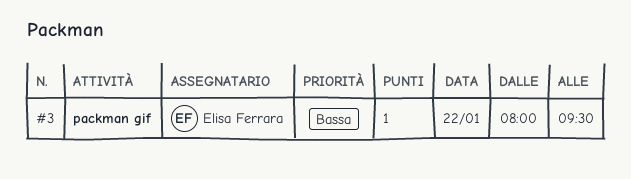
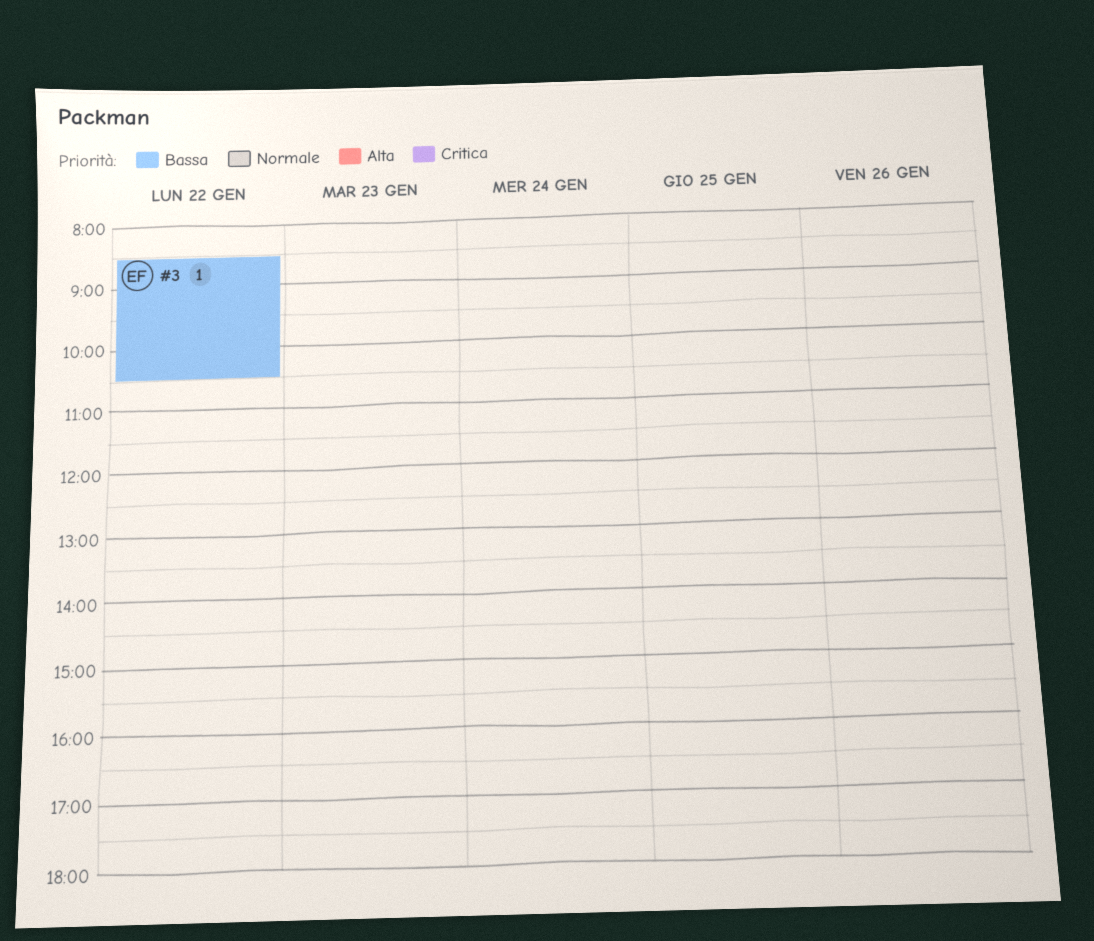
#3, begins: 08:00 -> 08:30
#3, ends: 09:30 -> 10:30

